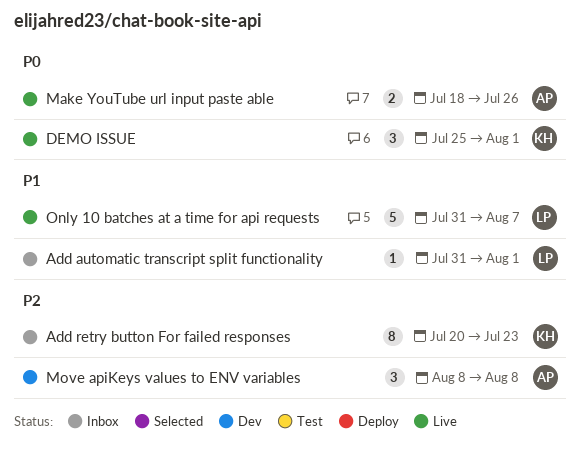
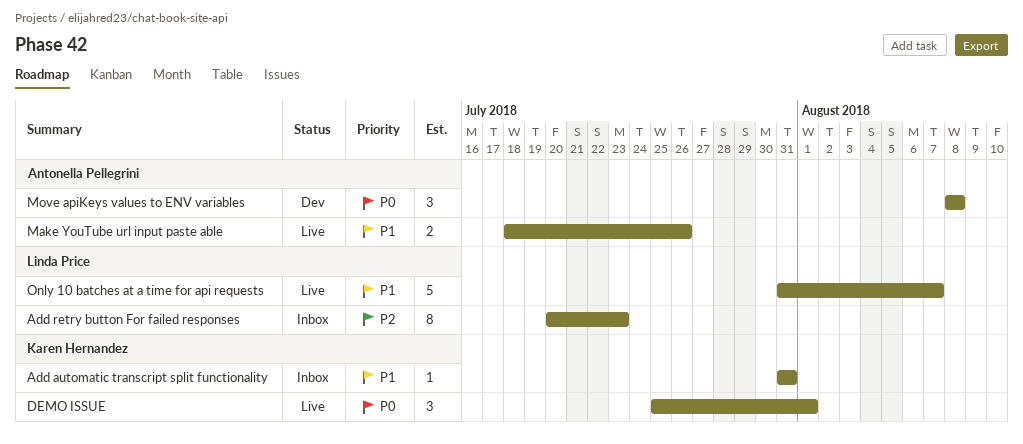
Add automatic transcript split functionality, owner: Linda Price -> Karen Hernandez
Add automatic transcript split functionality, due: Aug 1 -> Jul 31
Add retry button For failed responses, owner: Karen Hernandez -> Linda Price
Make YouTube url input paste able, priority: P0 -> P1
Move apiKeys values to ENV variables, priority: P2 -> P0

